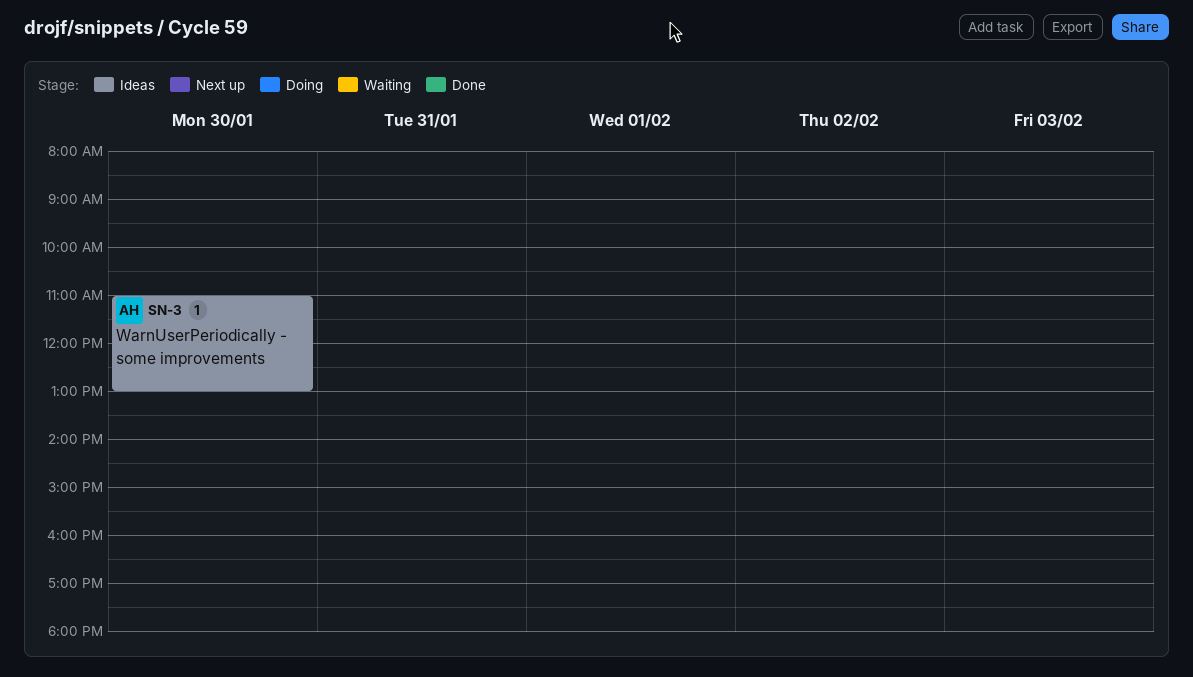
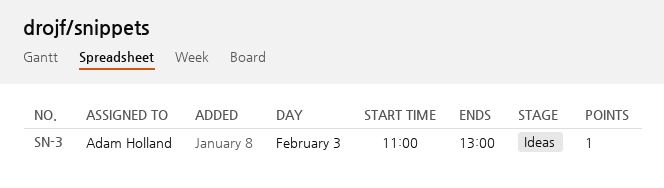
SN-3, day: Jan 30 -> Feb 3

